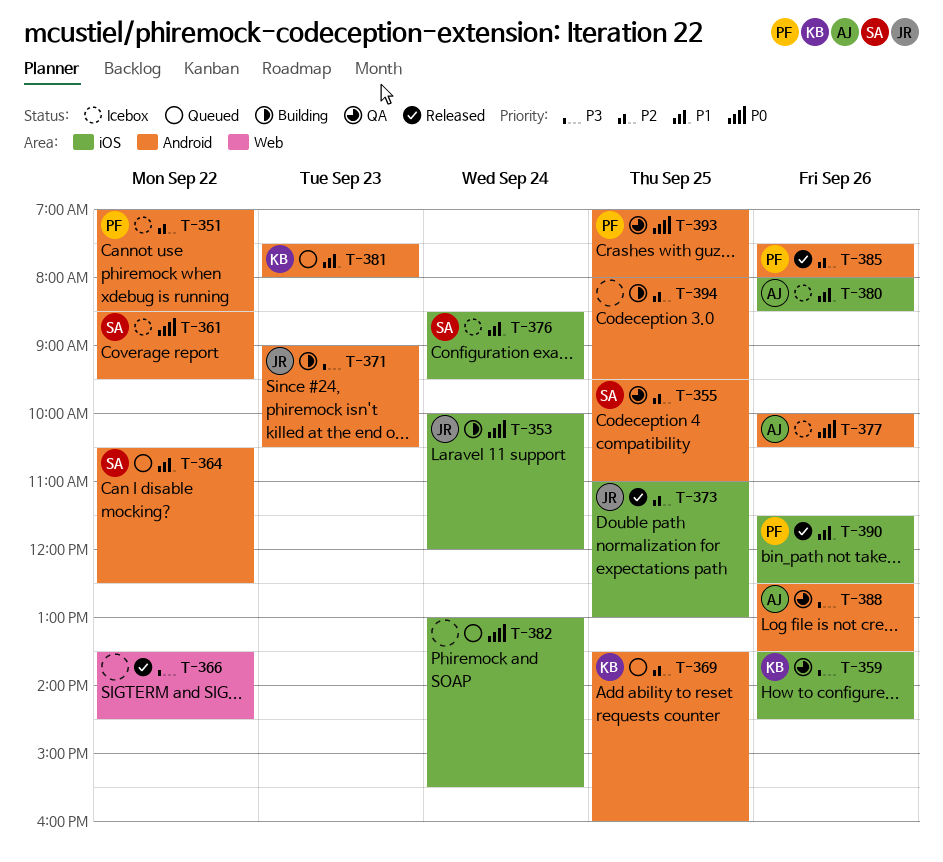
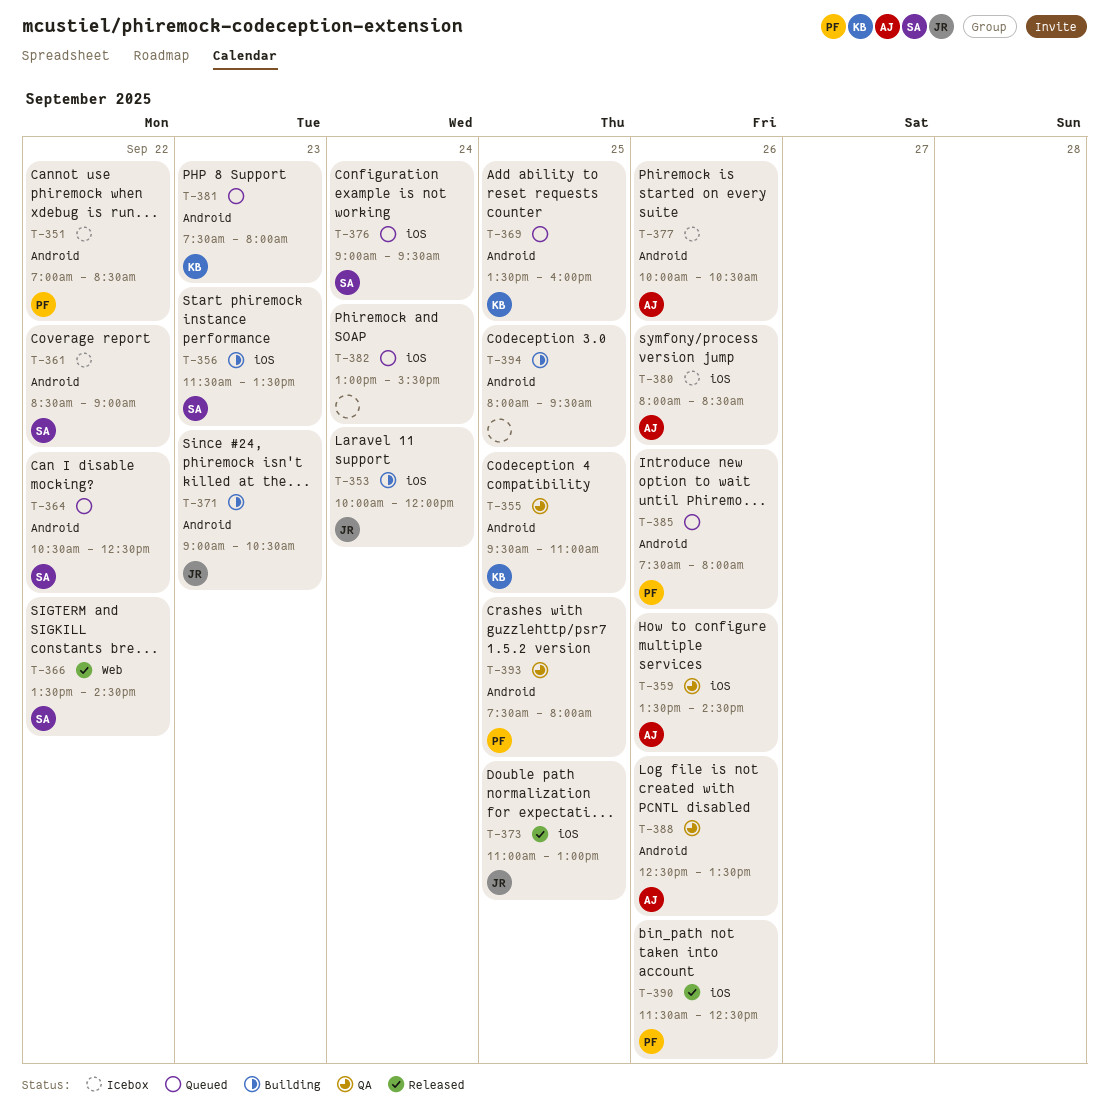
T-355, owner: SA -> KB
T-356: none -> present
T-359, owner: KB -> AJ
T-361, ends: 09:30 -> 09:00
T-366, owner: none -> SA
T-376, status: Icebox -> Queued
T-376, begins: 08:30 -> 09:00
T-385, status: Released -> Queued
T-393, begins: 07:00 -> 07:30

